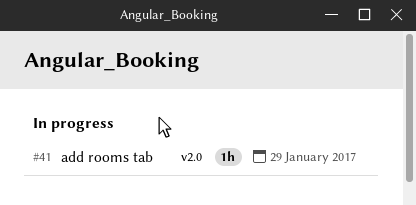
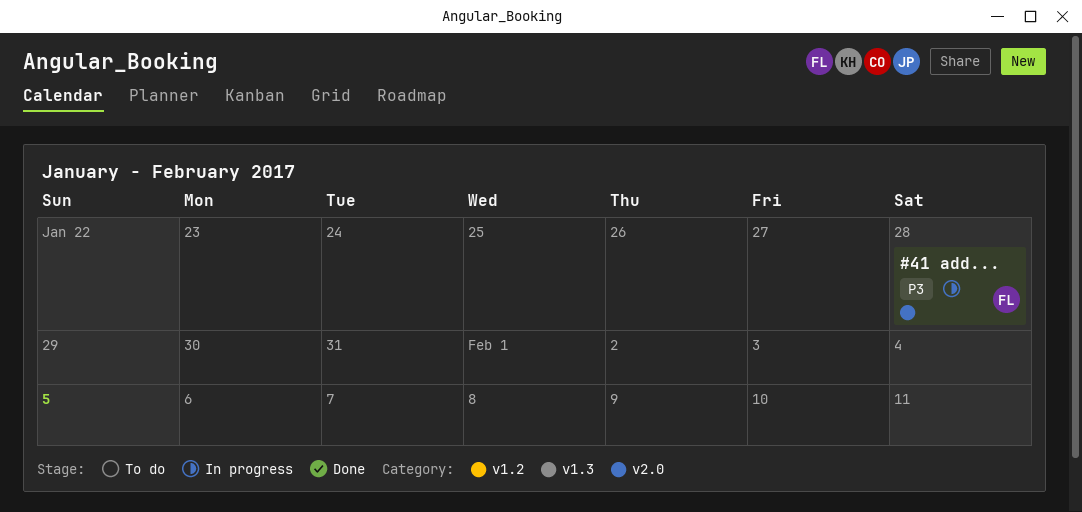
#41, due: Jan 29 -> Jan 28

